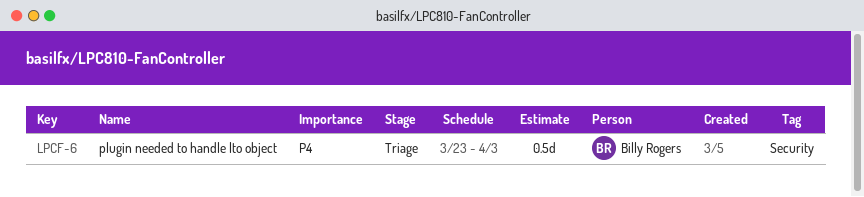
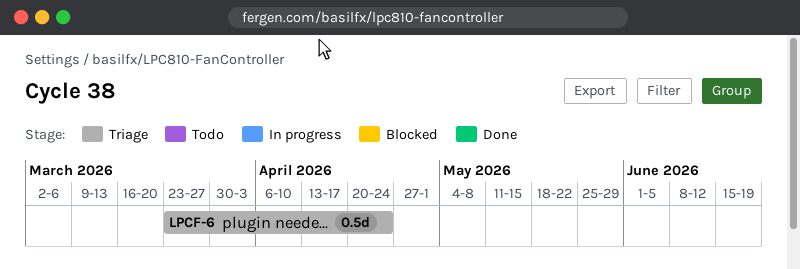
LPCF-6, due: Apr 3 -> Apr 24

